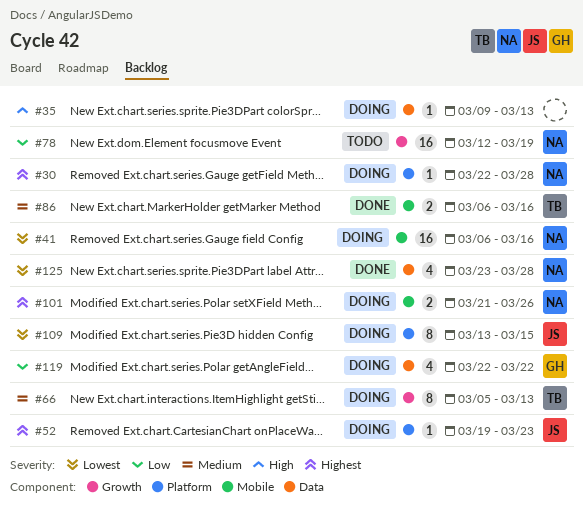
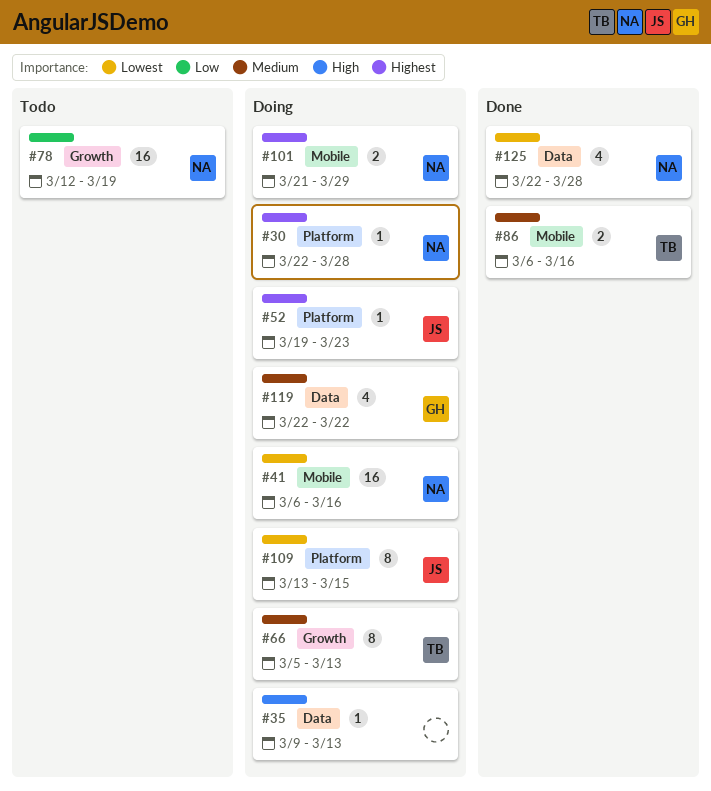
#101, due: Mar 26 -> Mar 29
#119, priority: Low -> Medium
#125, start: Mar 23 -> Mar 22

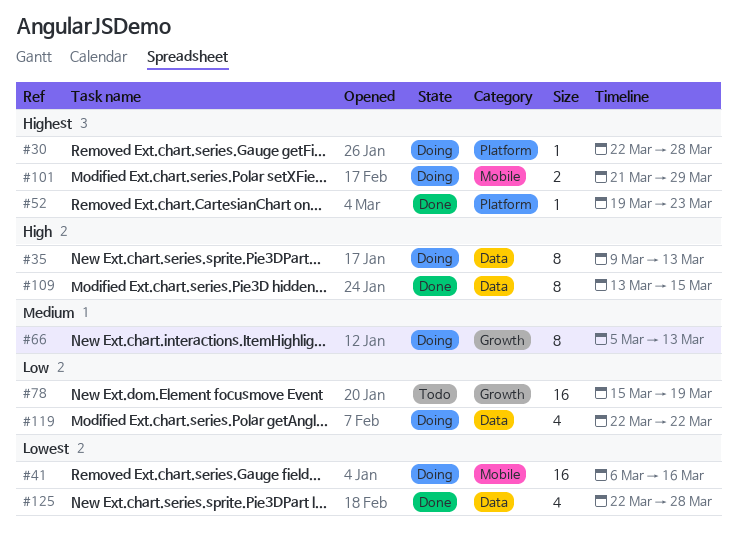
#35, estimate: 1 -> 8
#52, status: Doing -> Done
#78, start: Mar 12 -> Mar 15
#86: present -> none
#109, status: Doing -> Done
#109, priority: Lowest -> High
#109, label: Platform -> Data
#119, priority: Medium -> Low

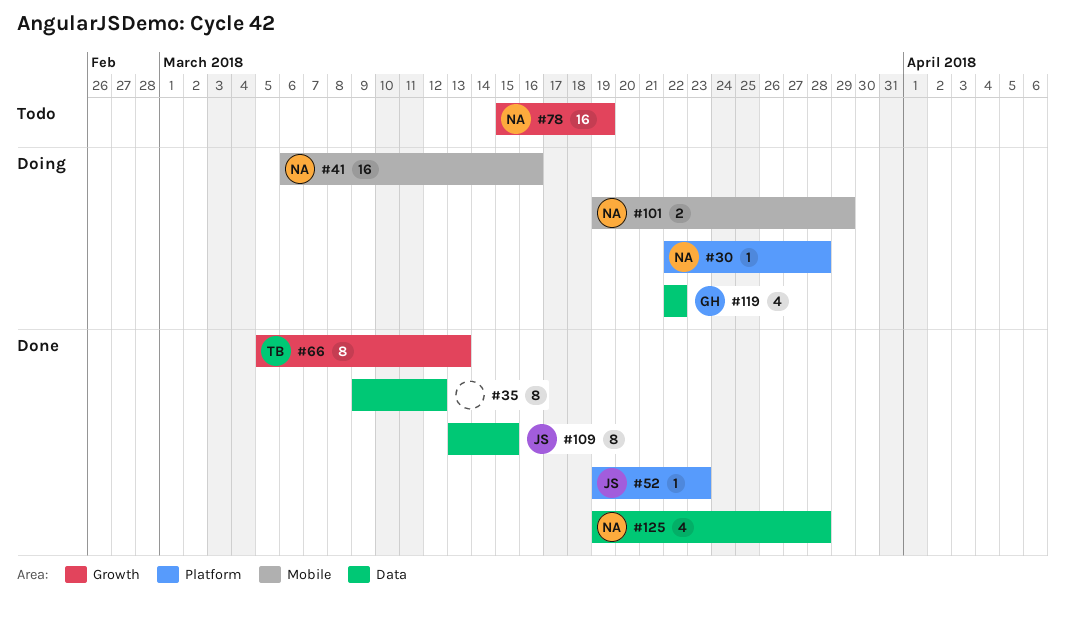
#35, status: Doing -> Done
#35, due: Mar 13 -> Mar 12
#66, status: Doing -> Done
#101, start: Mar 21 -> Mar 19
#125, start: Mar 22 -> Mar 19

